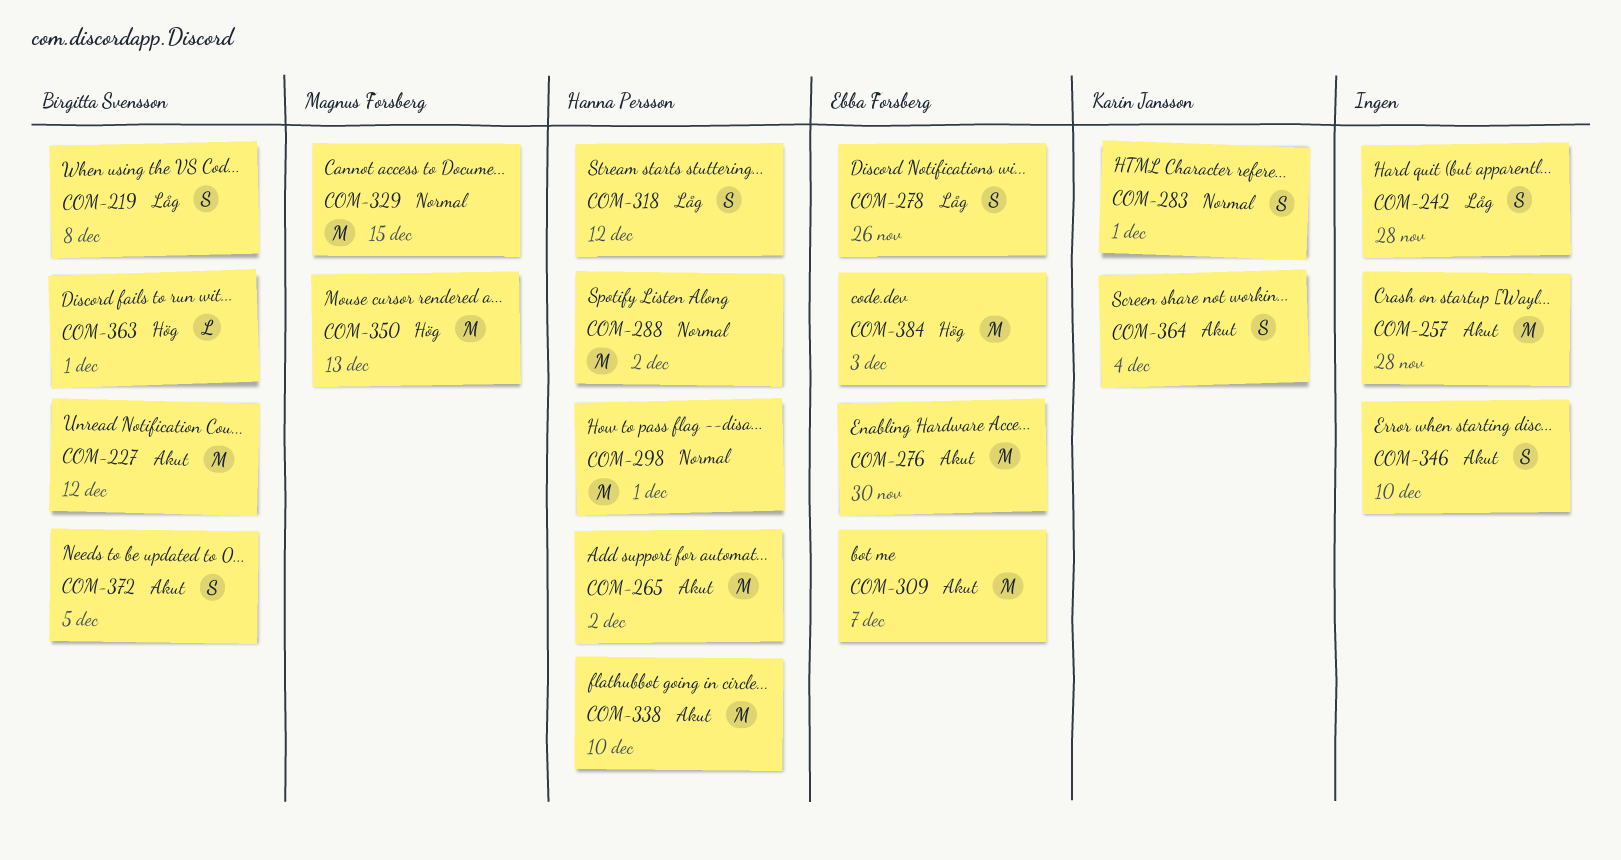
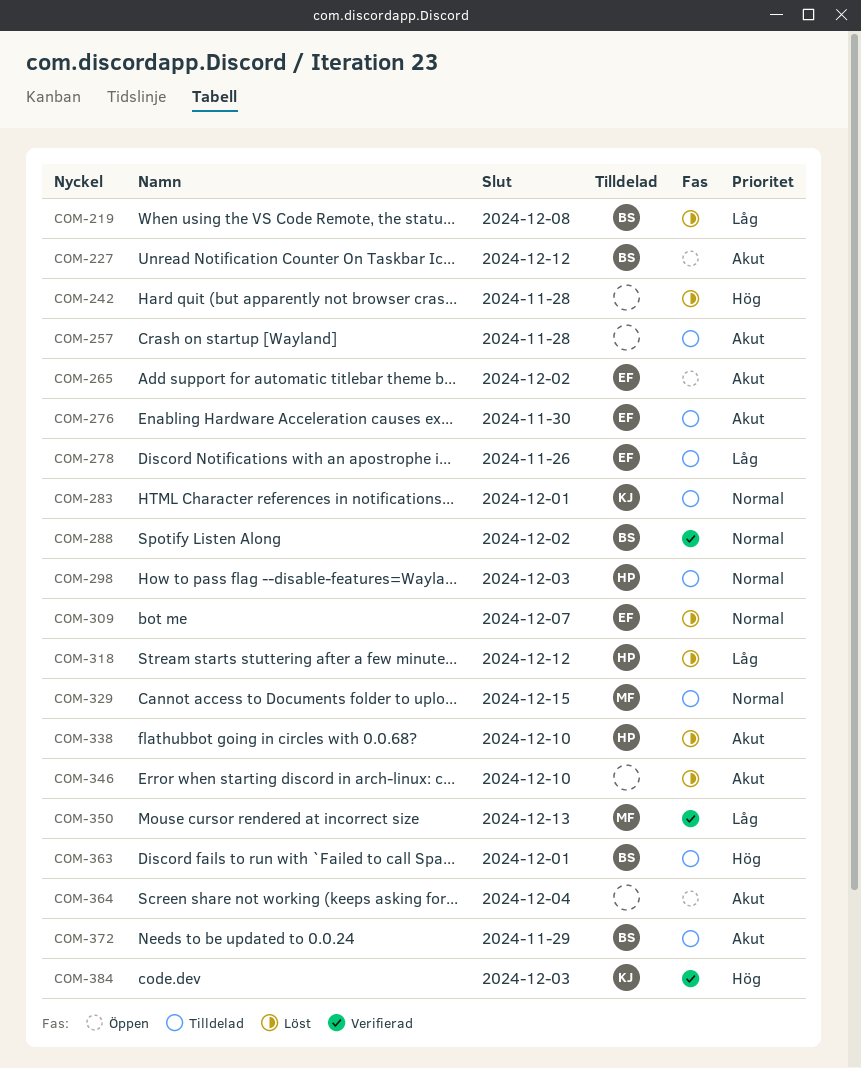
COM-242, priority: Låg -> Hög
COM-265, owner: Hanna Persson -> Ebba Forsberg
COM-288, owner: Hanna Persson -> Birgitta Svensson
COM-298, due: Dec 1 -> Dec 3
COM-309, priority: Akut -> Normal
COM-350, priority: Hög -> Låg
COM-364, owner: Karin Jansson -> none
COM-372, due: Dec 5 -> Nov 29
COM-384, owner: Ebba Forsberg -> Karin Jansson

